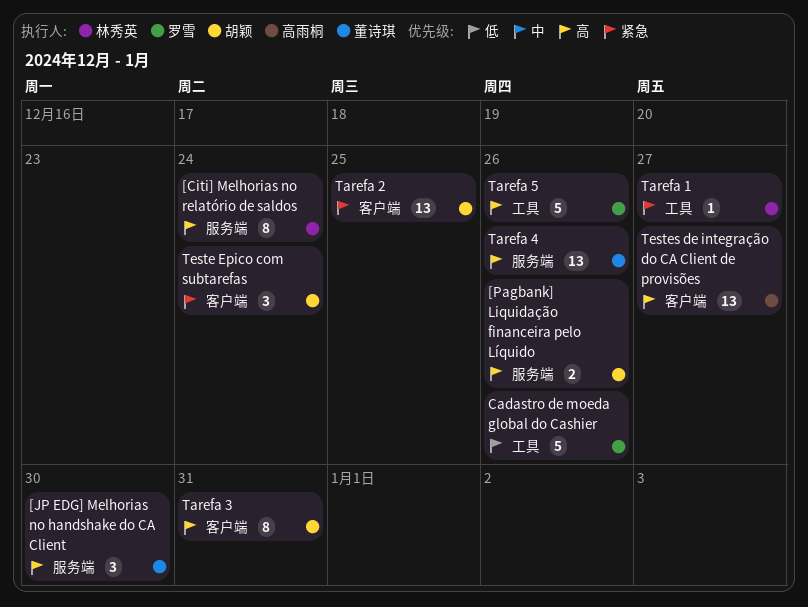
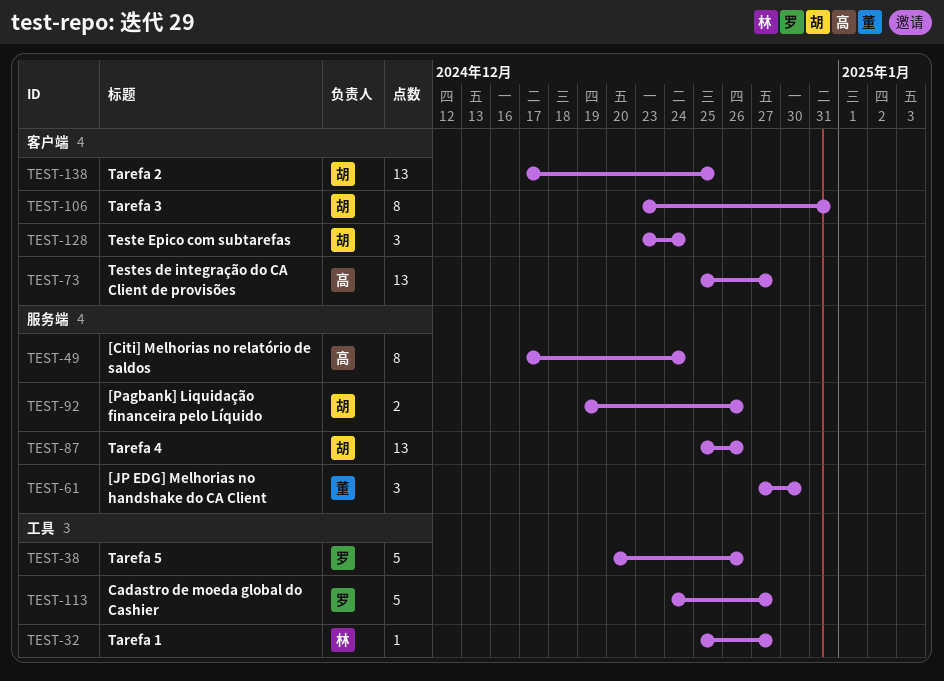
[Citi] Melhorias no relatório de saldos, owner: 林秀英 -> 高雨桐
Cadastro de moeda global do Cashier, due: Dec 26 -> Dec 27
Tarefa 4, owner: 董诗琪 -> 胡颖

